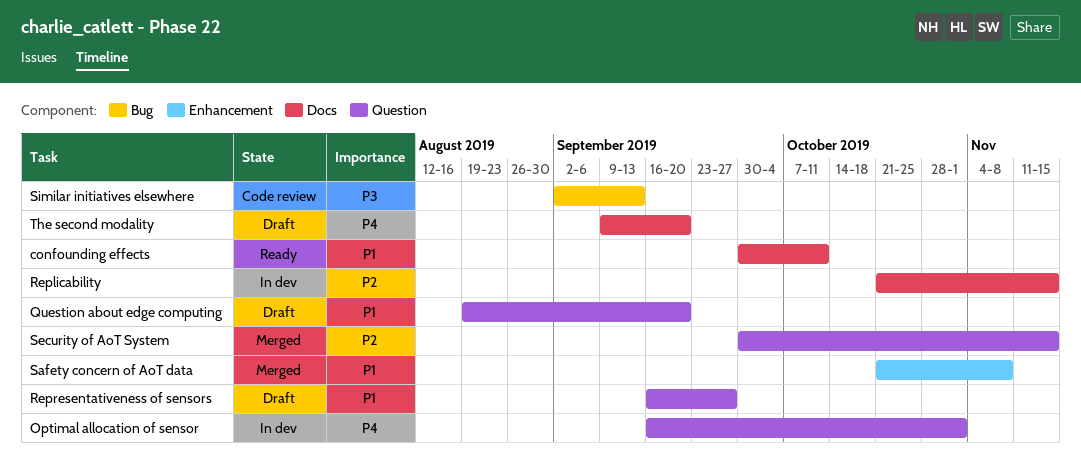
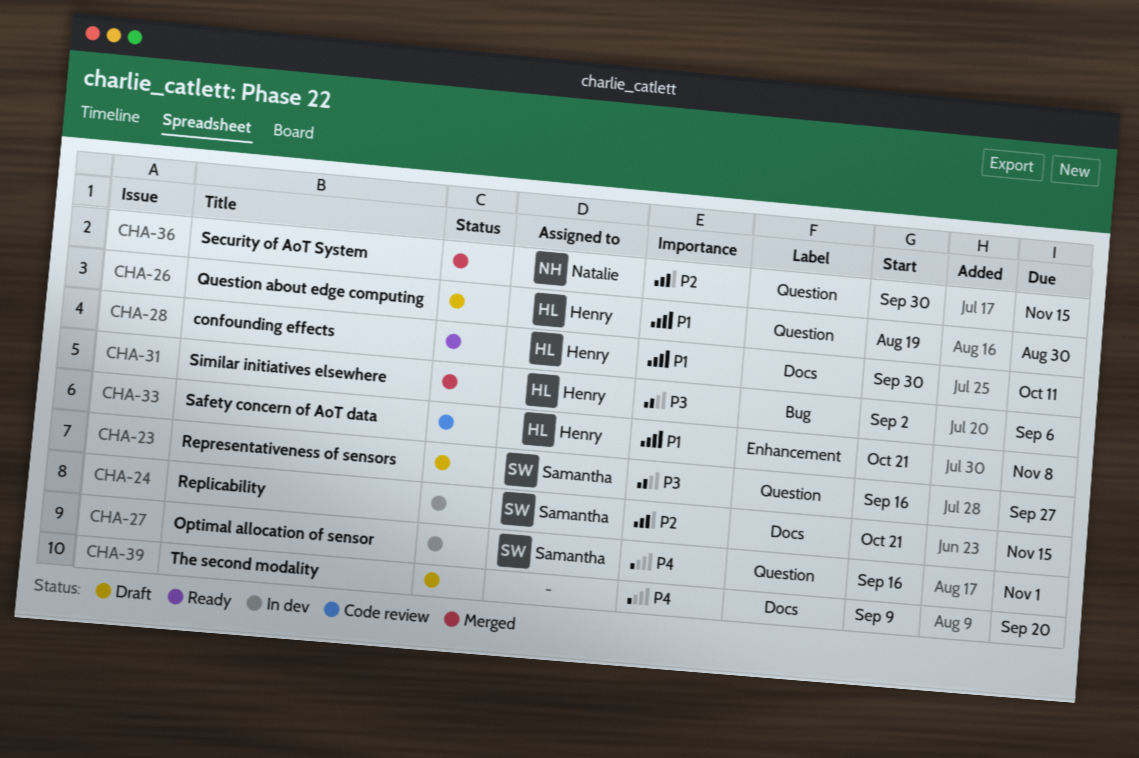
Question about edge computing, due: Sep 20 -> Aug 30
Representativeness of sensors, priority: P1 -> P3
Safety concern of AoT data, status: Merged -> Code review
Similar initiatives elsewhere, status: Code review -> Merged
Similar initiatives elsewhere, due: Sep 13 -> Sep 6

